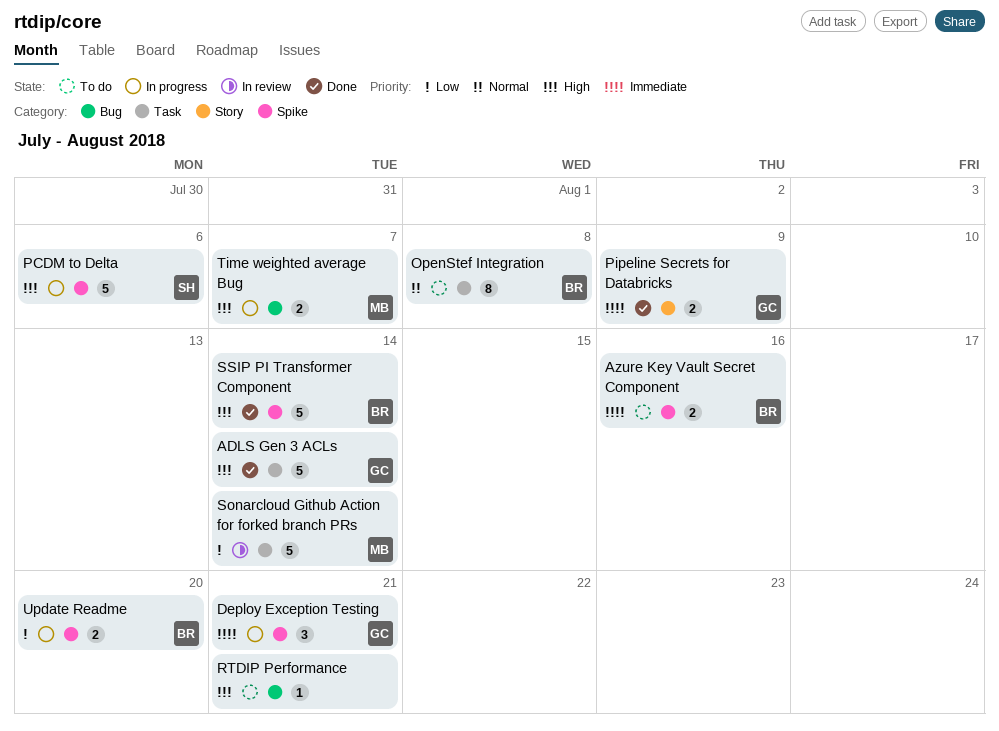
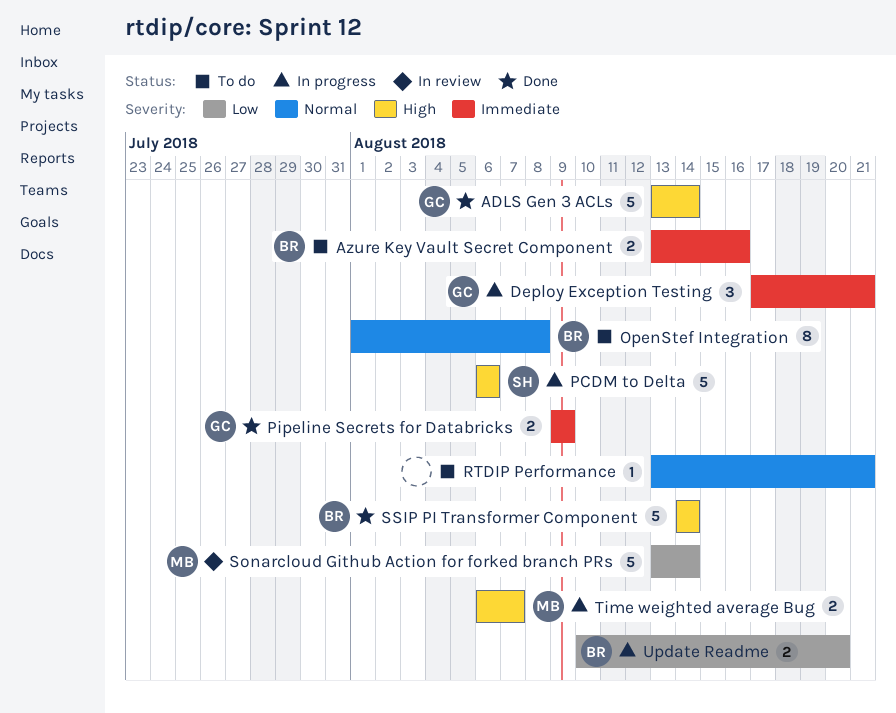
RTDIP Performance, priority: High -> Normal

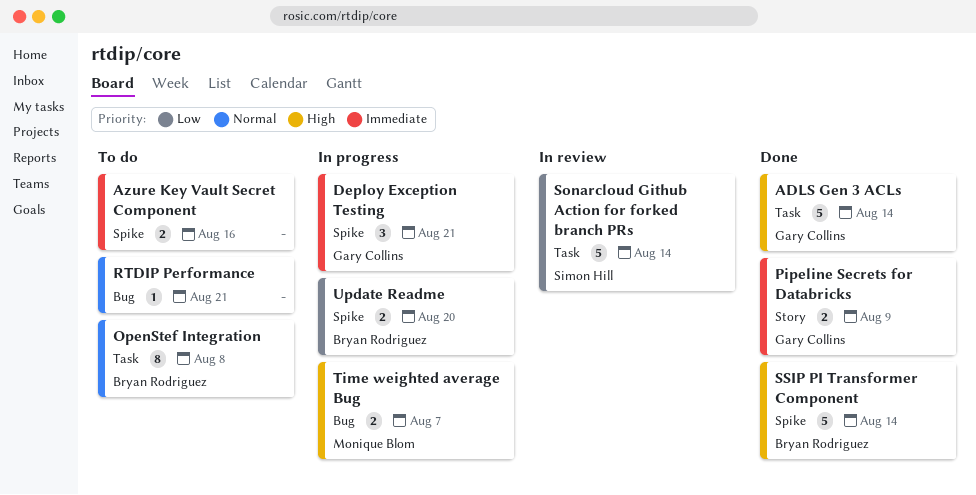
Azure Key Vault Secret Component, owner: Bryan Rodriguez -> none
PCDM to Delta: present -> none
Sonarcloud Github Action for forked branch PRs, owner: Monique Blom -> Simon Hill

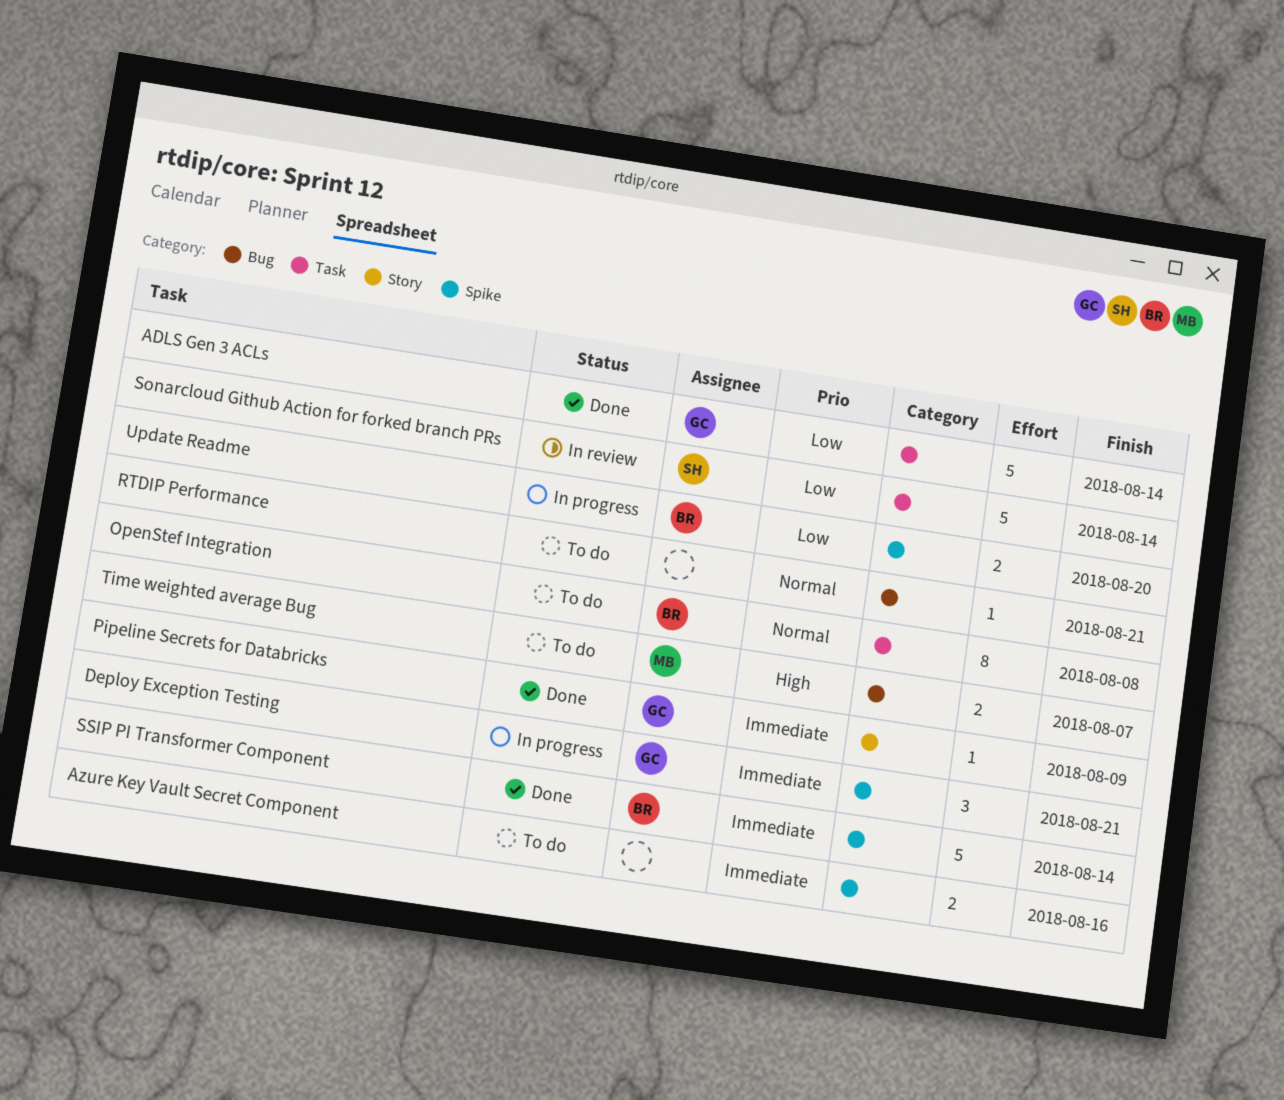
ADLS Gen 3 ACLs, priority: High -> Low
Pipeline Secrets for Databricks, estimate: 2 -> 1
SSIP PI Transformer Component, priority: High -> Immediate
Time weighted average Bug, status: In progress -> To do

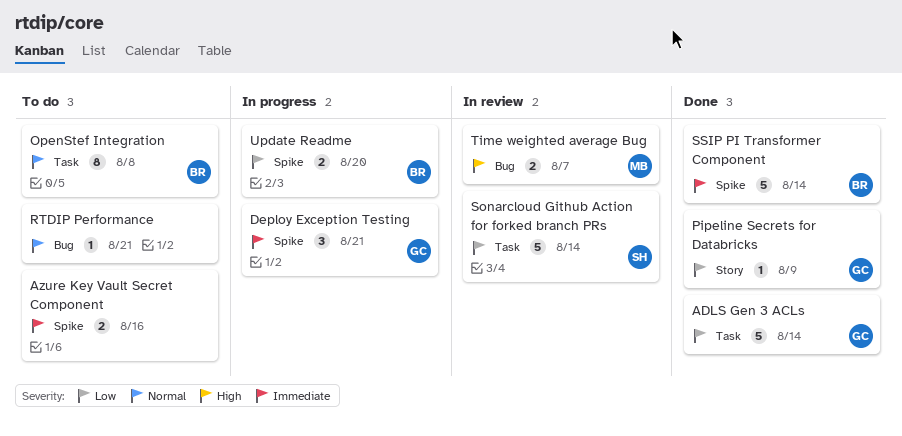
Pipeline Secrets for Databricks, priority: Immediate -> Low
Time weighted average Bug, status: To do -> In review

